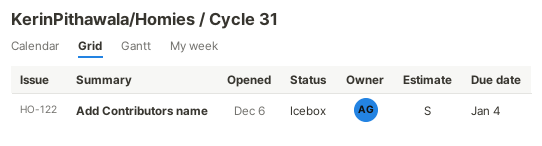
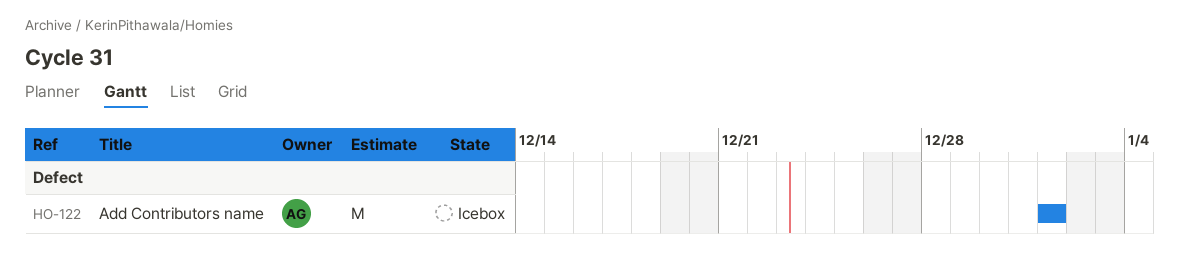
HO-122, estimate: S -> M
HO-122, due: Jan 4 -> Jan 1

